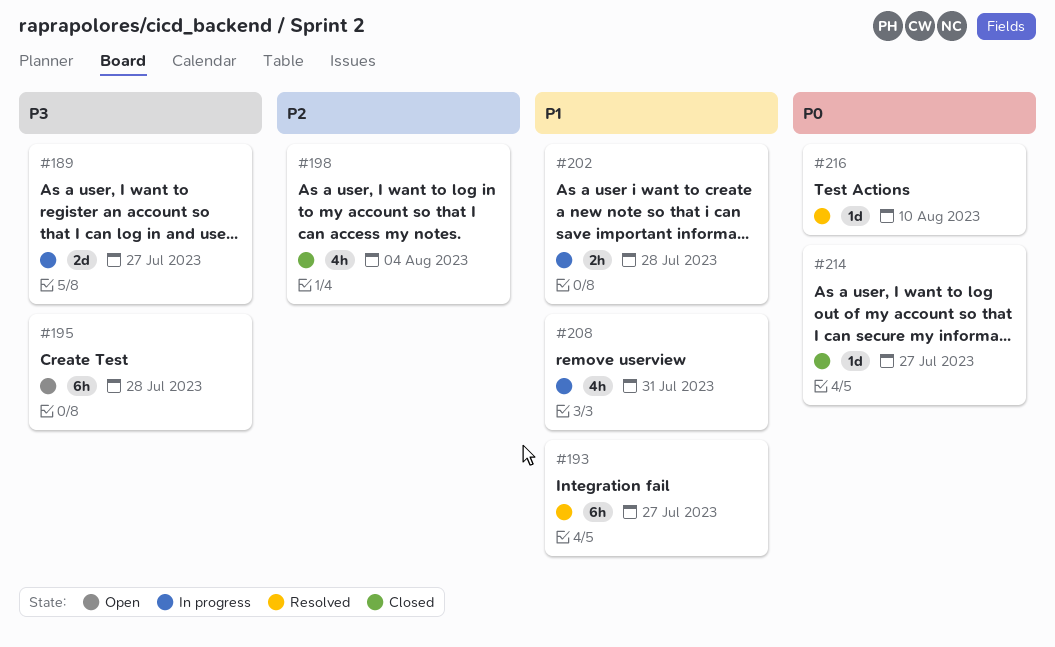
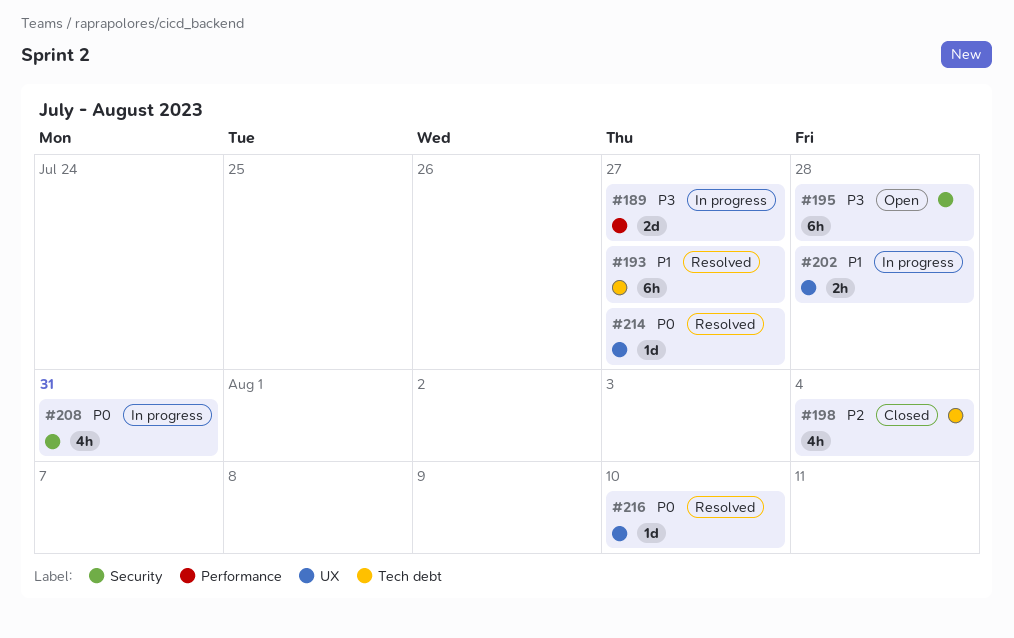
#208, priority: P1 -> P0
#214, status: Closed -> Resolved

